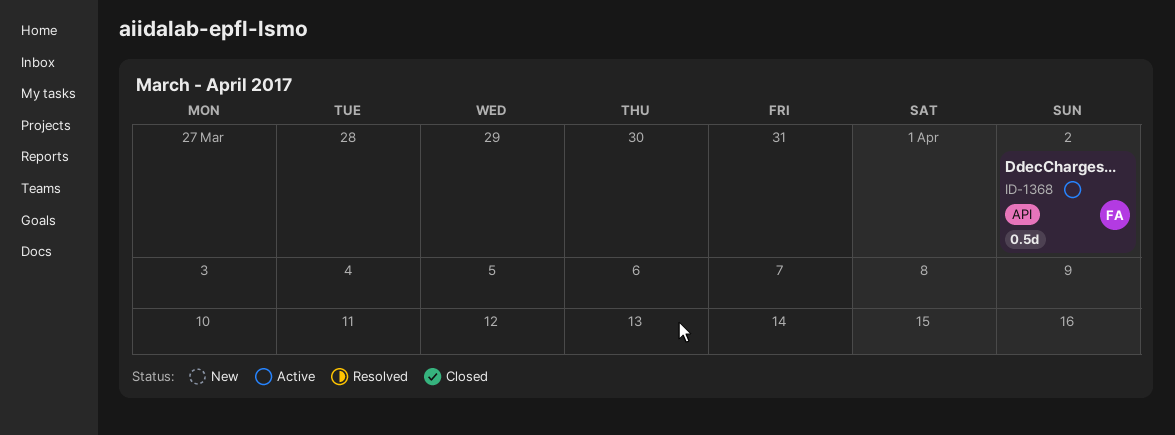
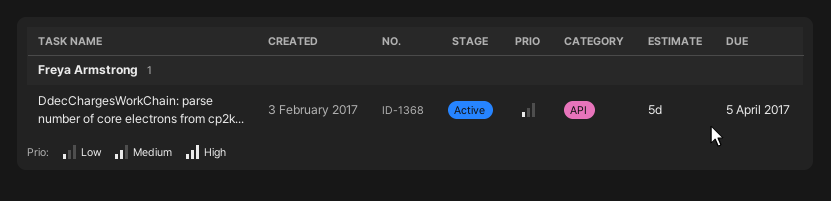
ID-1368, estimate: 0.5d -> 5d
ID-1368, due: Apr 2 -> Apr 5

